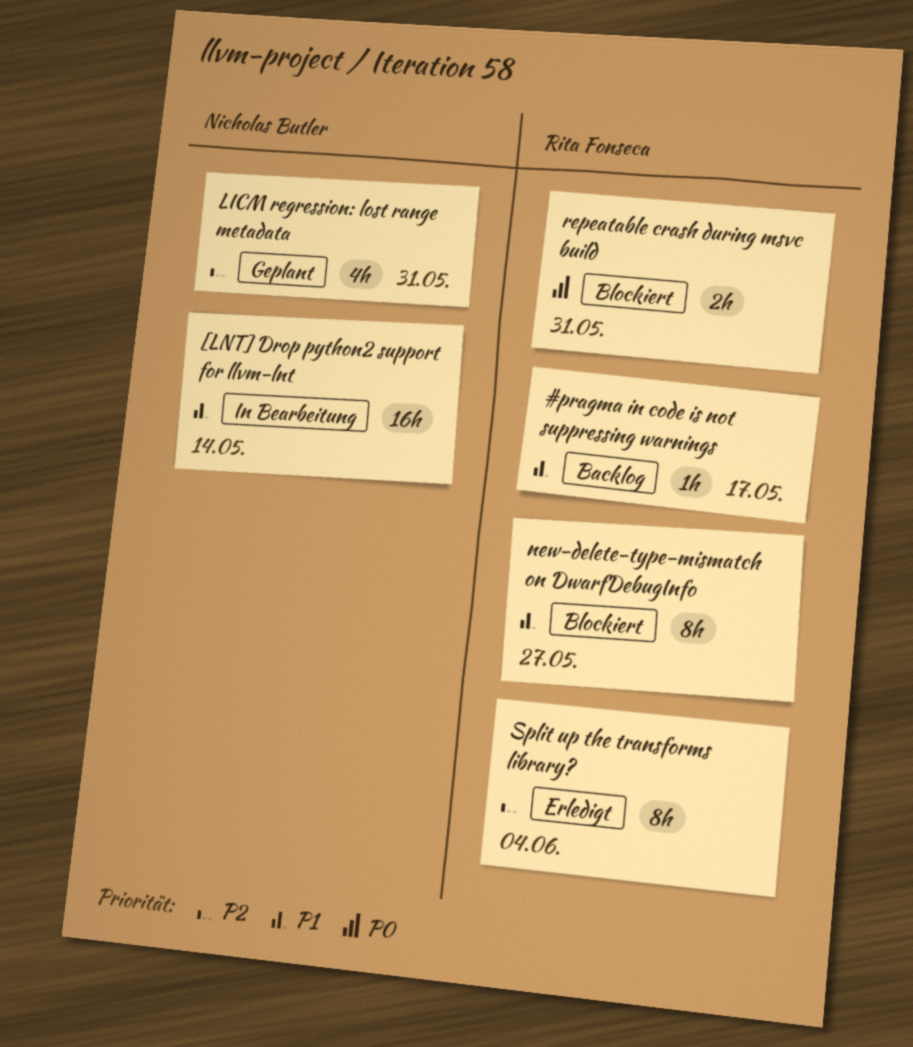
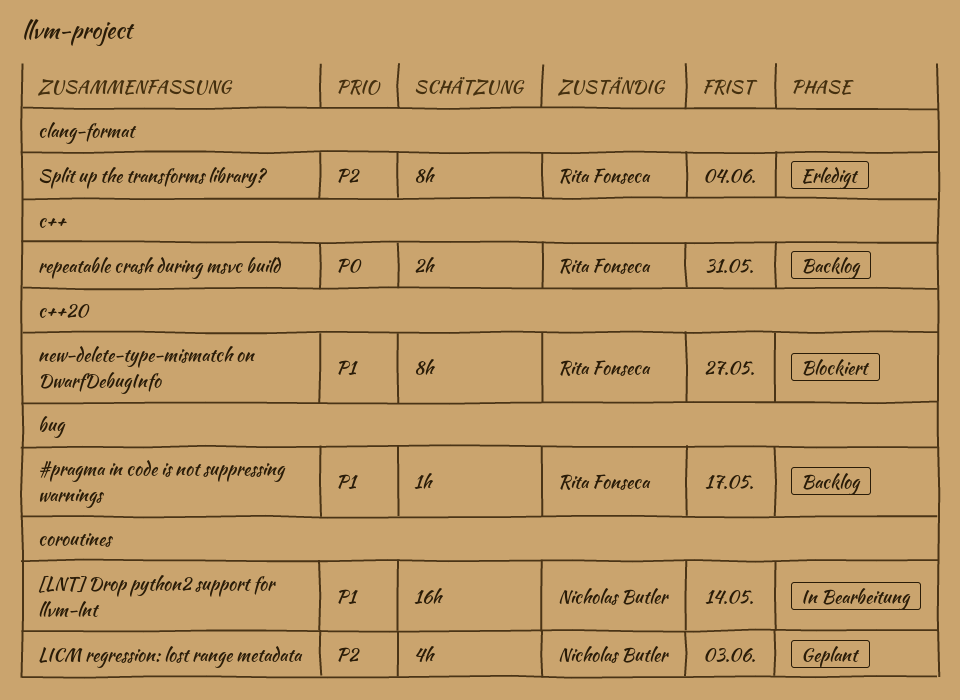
LICM regression: lost range metadata, due: May 31 -> Jun 3
repeatable crash during msvc build, status: Blockiert -> Backlog

